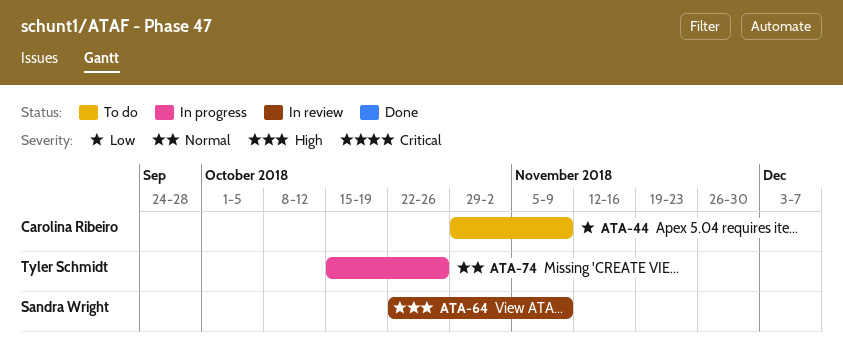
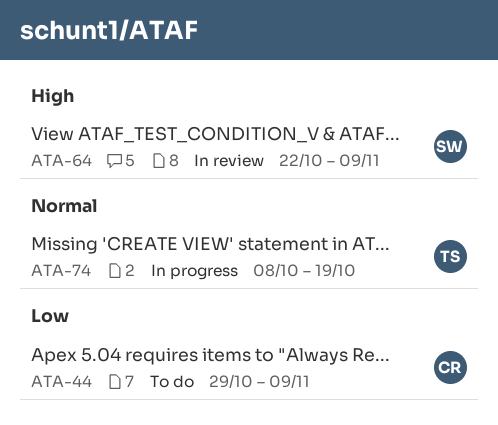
ATA-74, start: Oct 15 -> Oct 8
ATA-74, due: Oct 26 -> Oct 19

